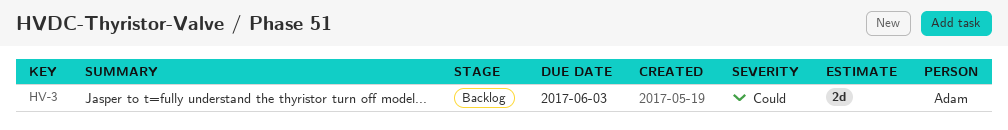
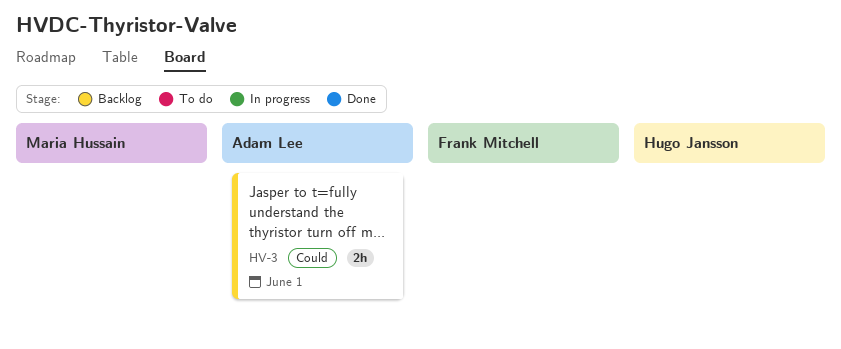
HV-3, estimate: 2d -> 2h
HV-3, due: Jun 3 -> Jun 1

